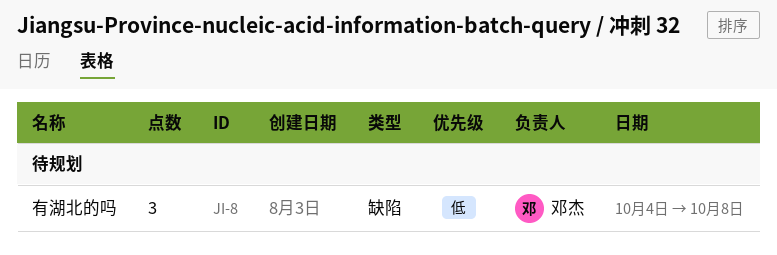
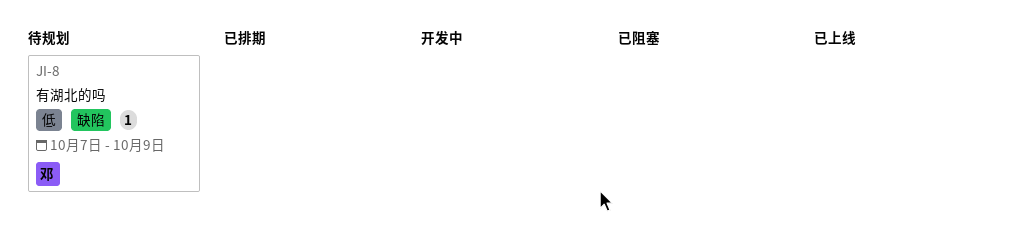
JI-8, estimate: 3 -> 1
JI-8, start: Oct 4 -> Oct 7
JI-8, due: Oct 8 -> Oct 9

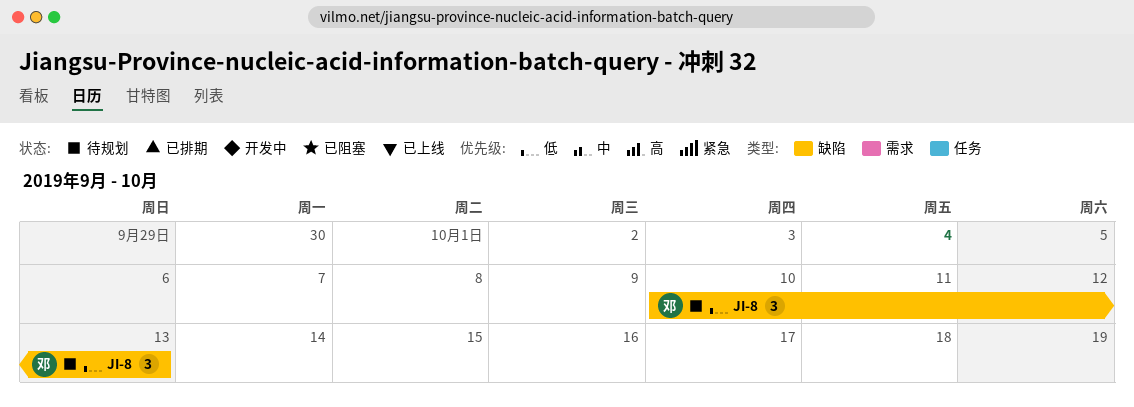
JI-8, estimate: 1 -> 3
JI-8, start: Oct 7 -> Oct 10
JI-8, due: Oct 9 -> Oct 13

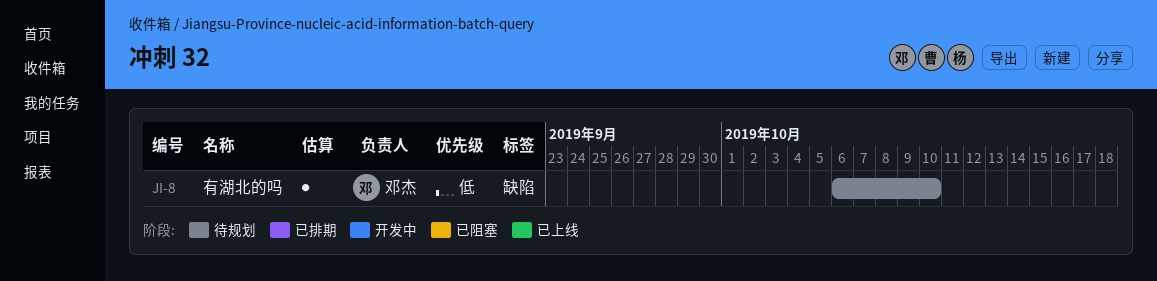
JI-8, estimate: 3 -> 1
JI-8, start: Oct 10 -> Oct 6
JI-8, due: Oct 13 -> Oct 10

